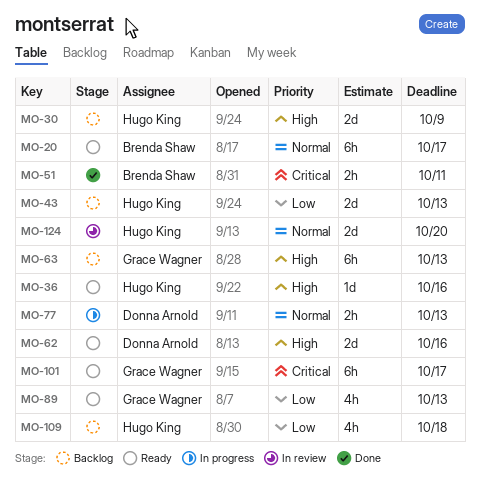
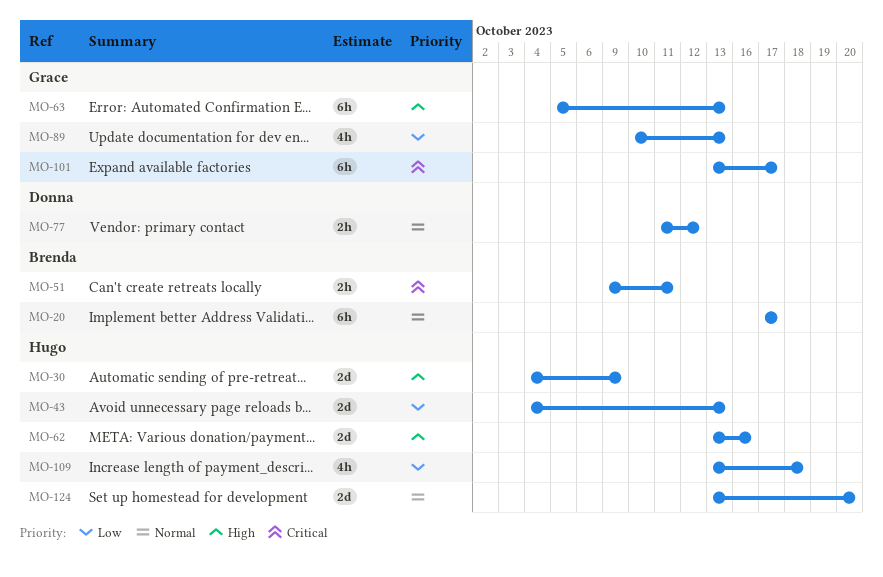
MO-36: present -> none
MO-62, owner: Donna Arnold -> Hugo King
MO-77, due: Oct 13 -> Oct 12

